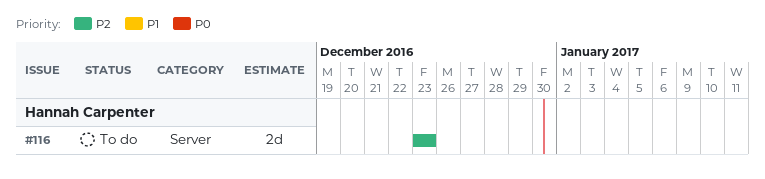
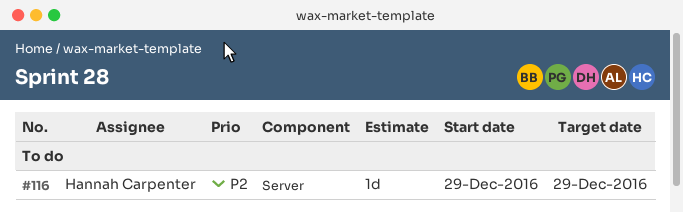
#116, estimate: 2d -> 1d
#116, start: Dec 23 -> Dec 29
#116, due: Dec 23 -> Dec 29

